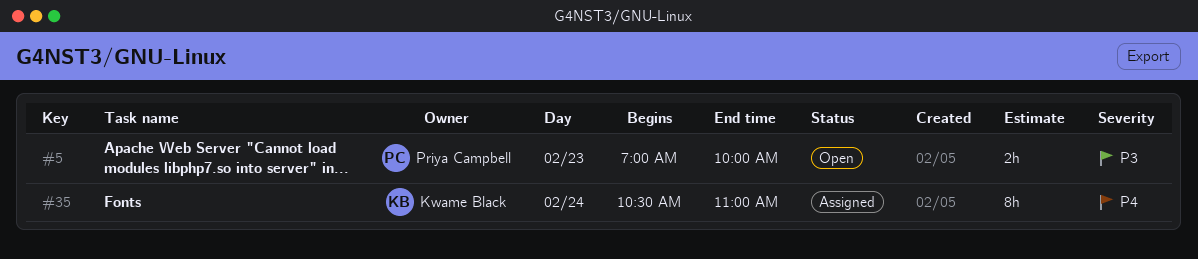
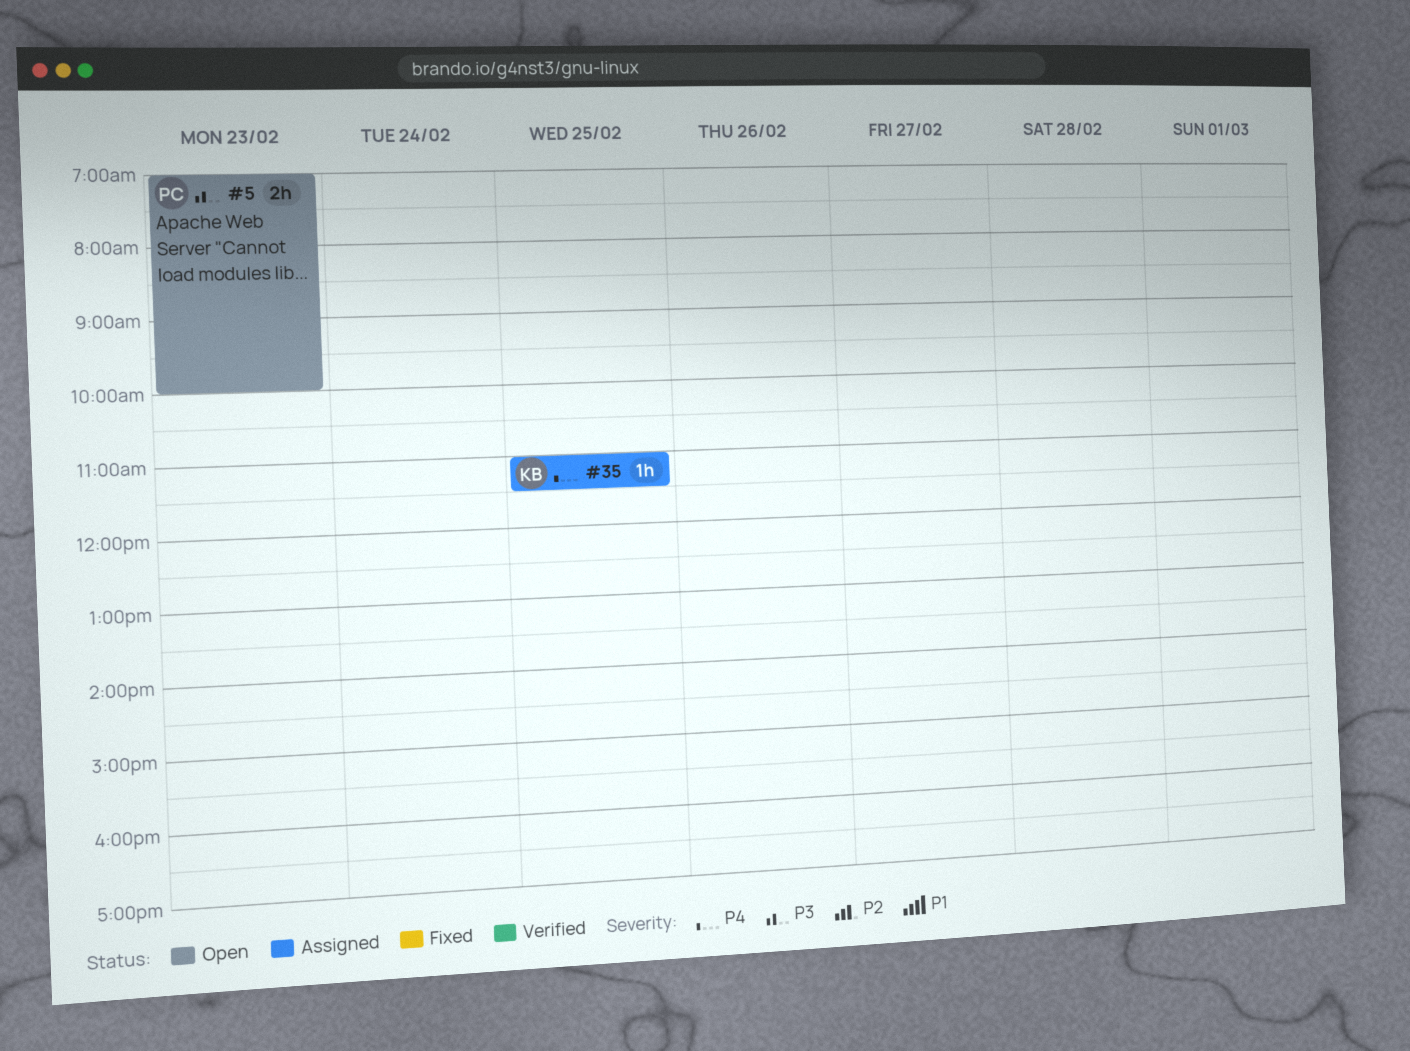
#35, estimate: 8h -> 1h
#35, day: Feb 24 -> Feb 25
#35, begins: 10:30 -> 11:00
#35, ends: 11:00 -> 11:30

